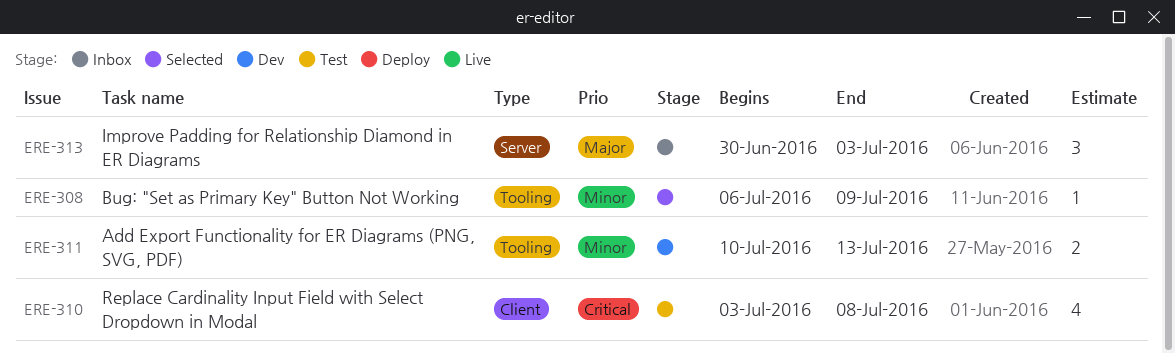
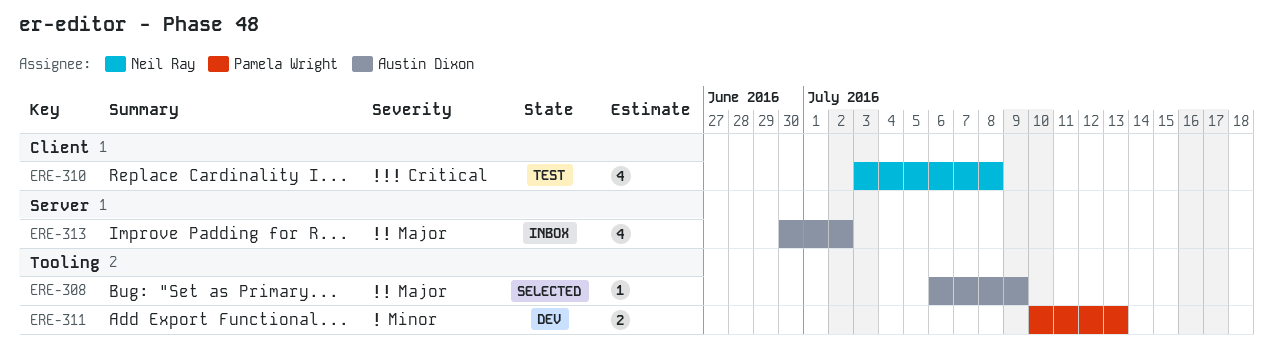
ERE-308, priority: Minor -> Major
ERE-313, estimate: 3 -> 4
ERE-313, due: Jul 3 -> Jul 2

